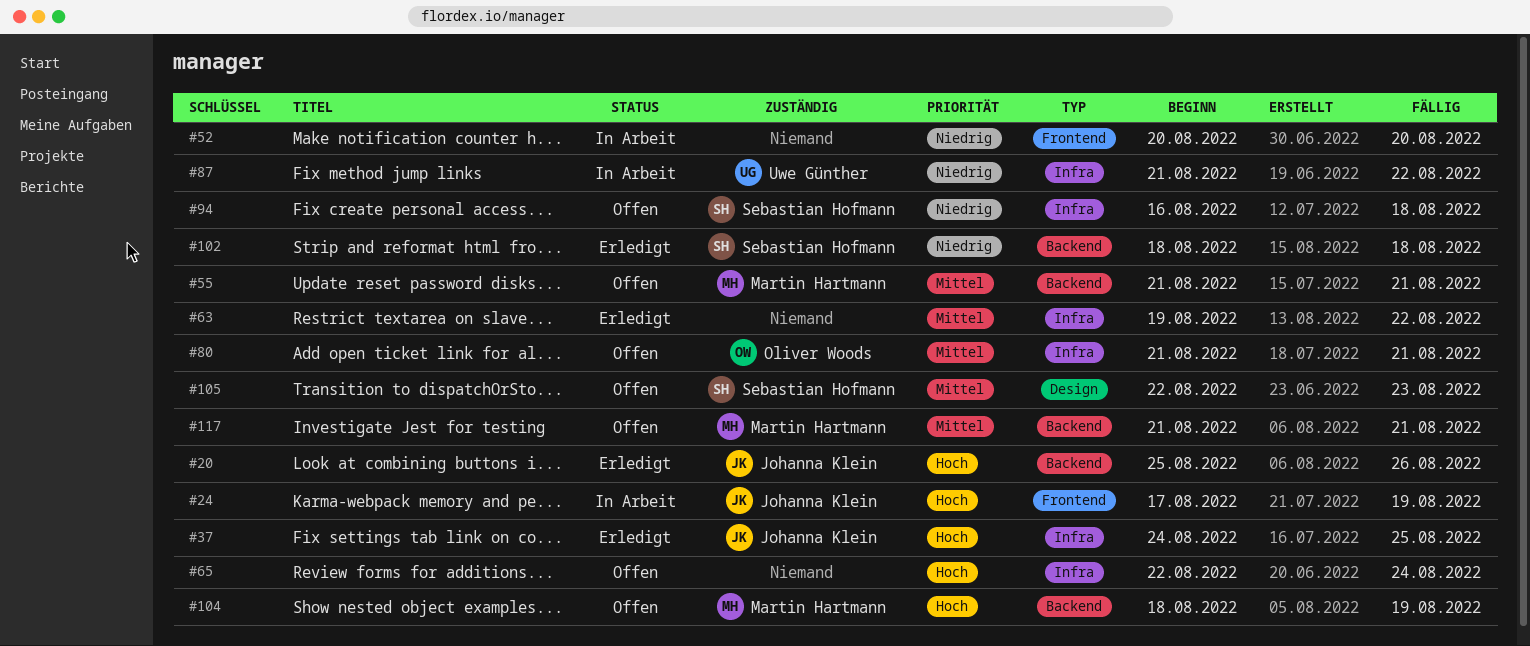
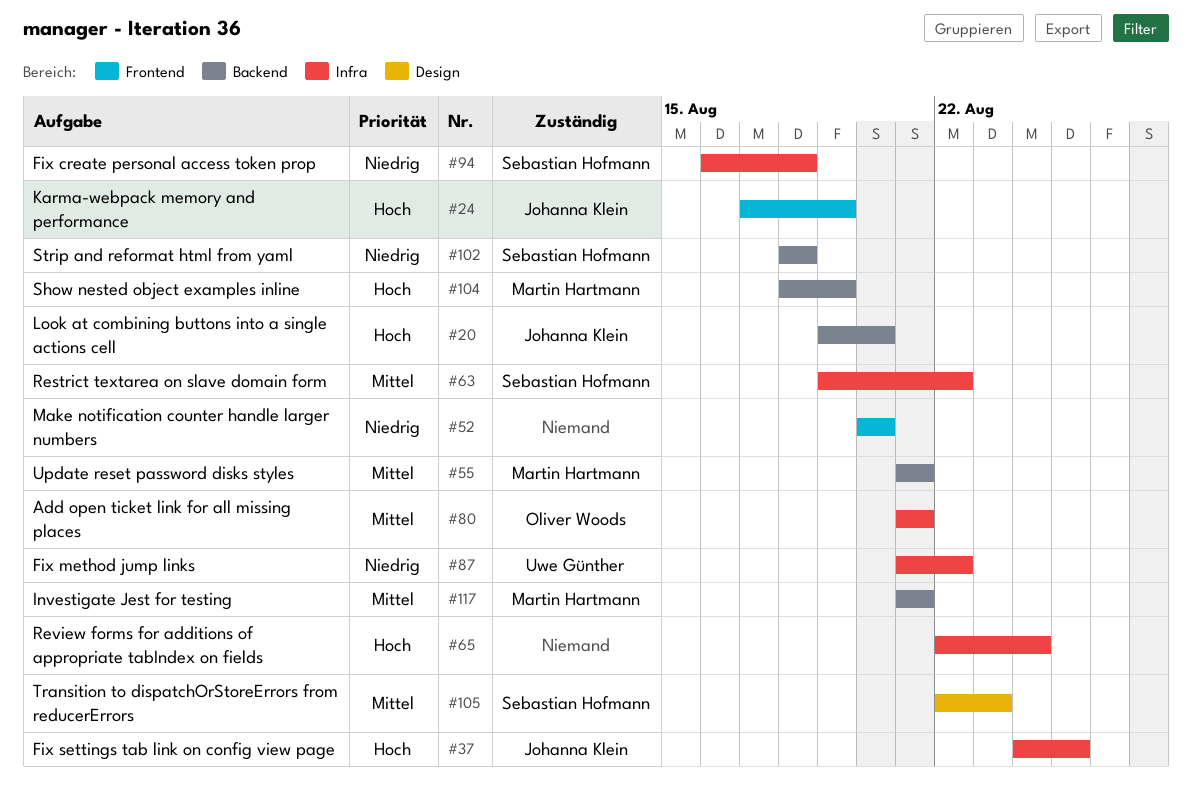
#20, start: Aug 25 -> Aug 19
#20, due: Aug 26 -> Aug 20
#63, owner: none -> Sebastian Hofmann

